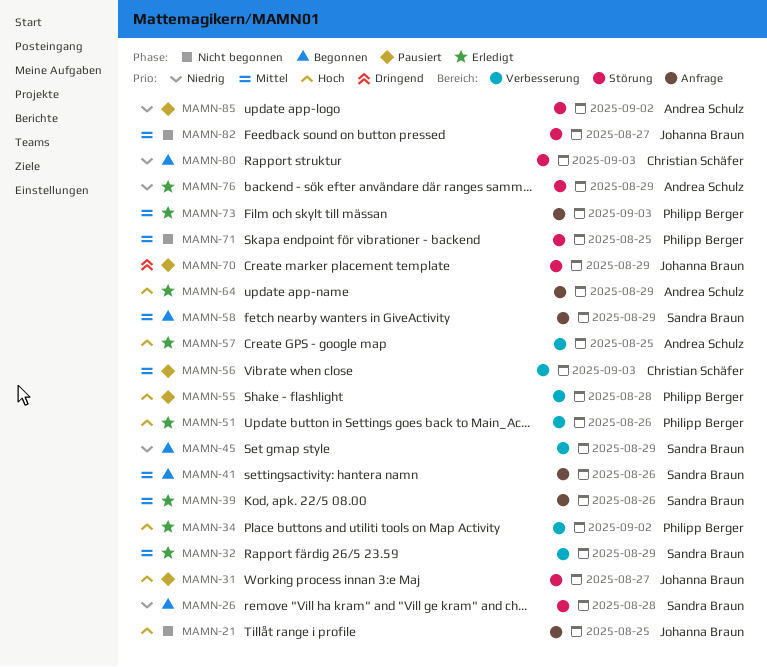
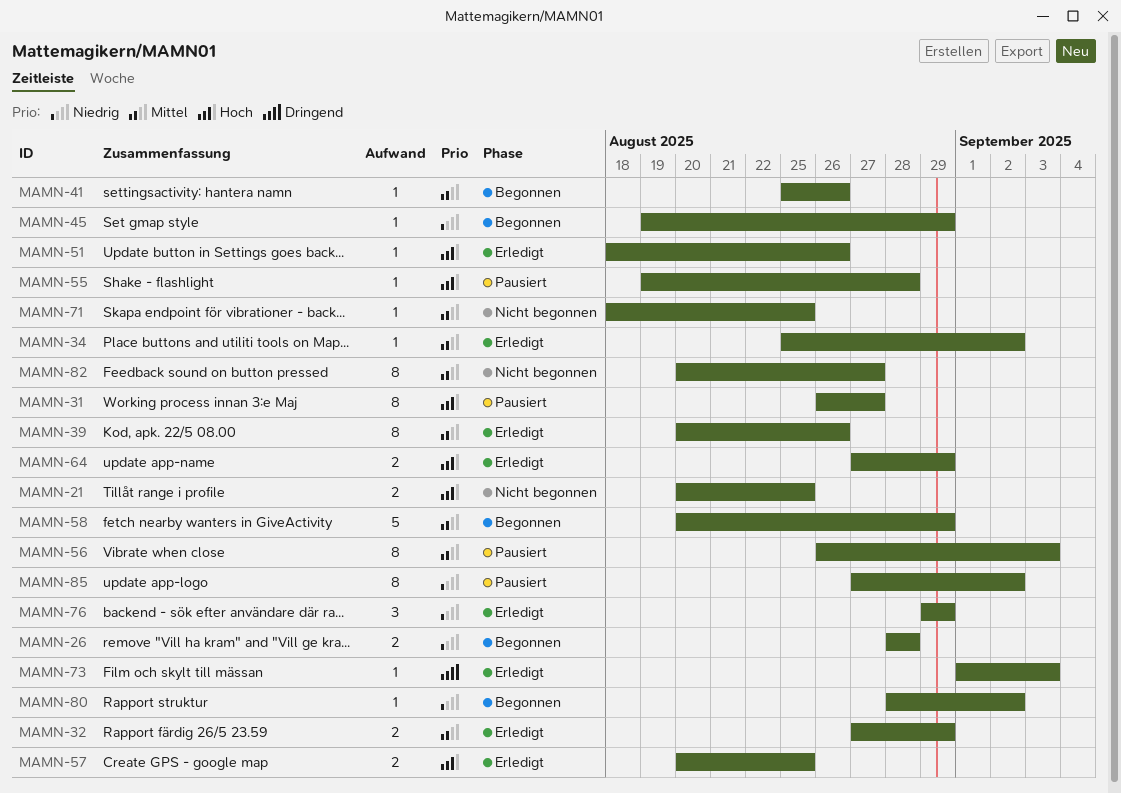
MAMN-34, priority: Hoch -> Mittel
MAMN-70: present -> none
MAMN-73, priority: Mittel -> Dringend
MAMN-80, due: Sep 3 -> Sep 2

